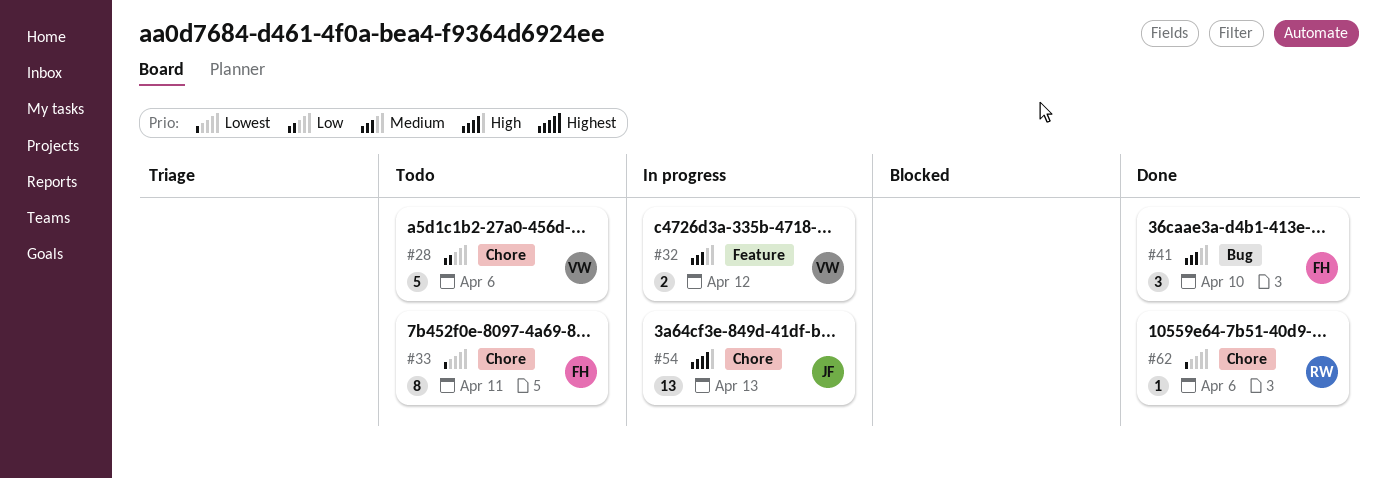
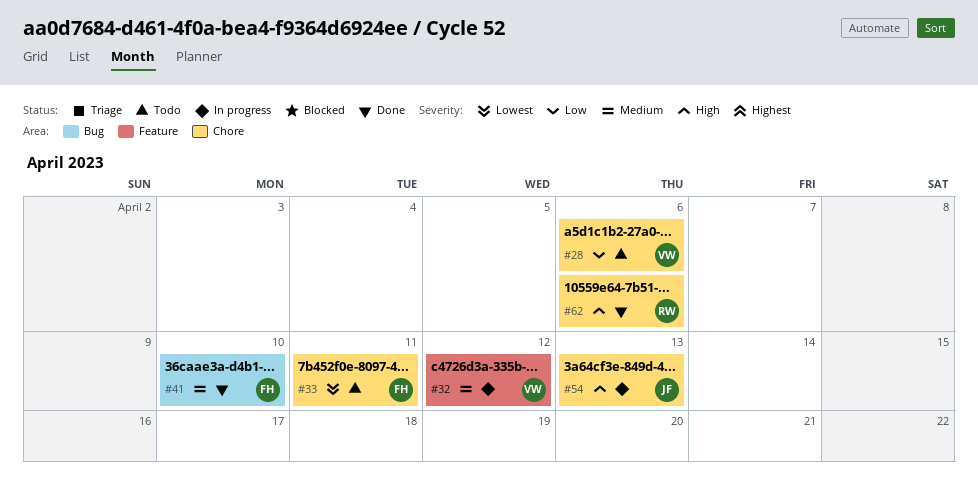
#62, priority: Lowest -> High

